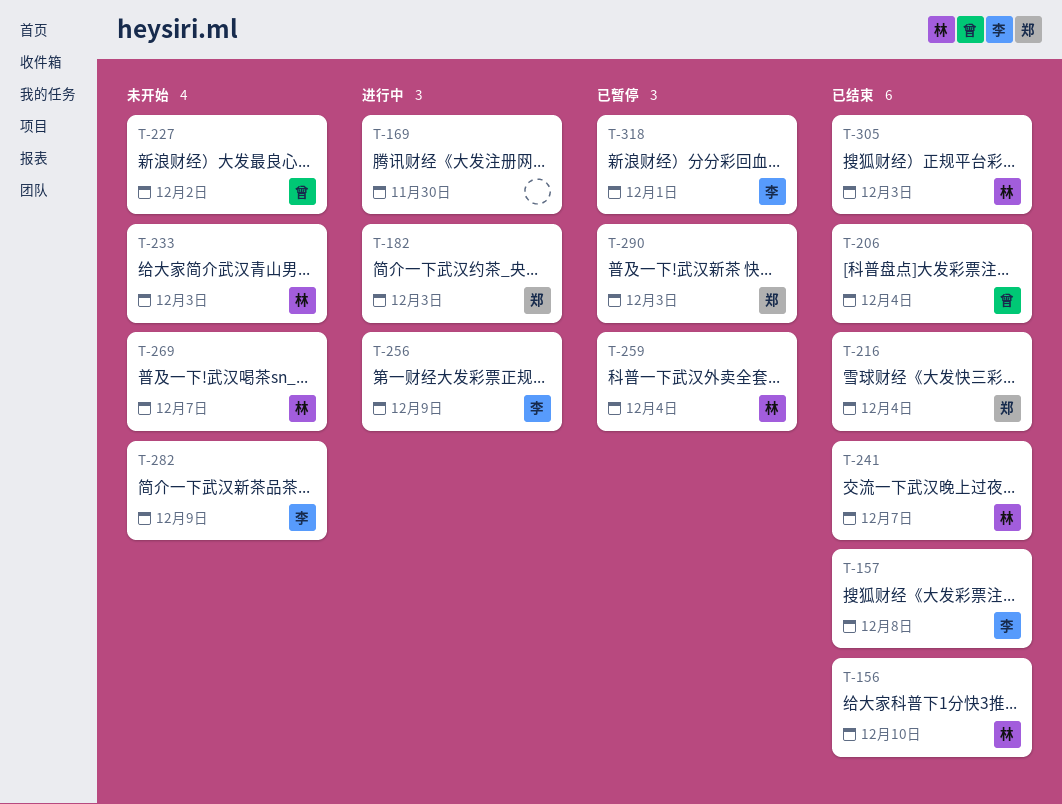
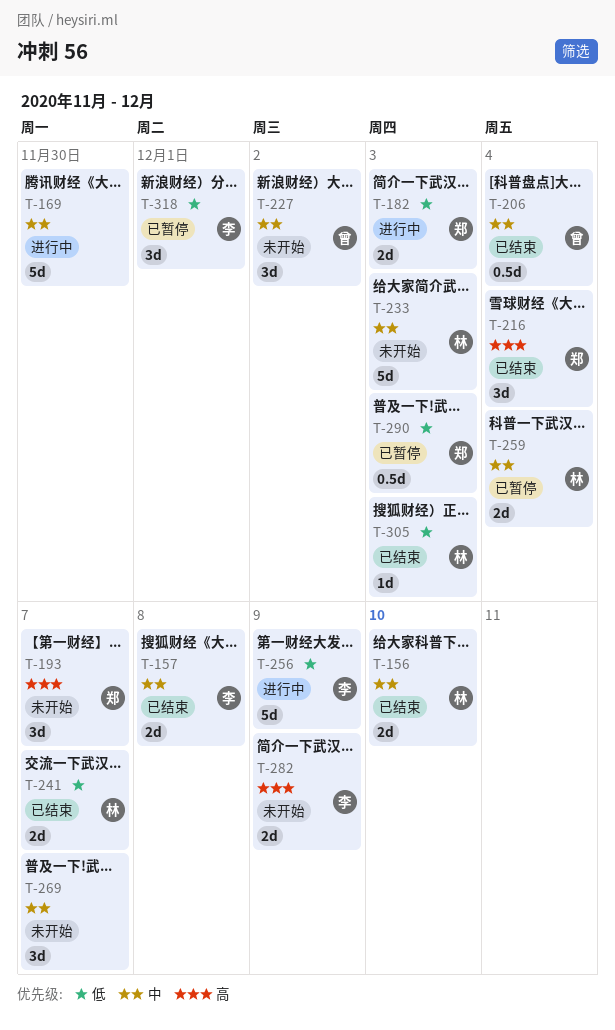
T-193: none -> present
T-269, owner: 林 -> none

